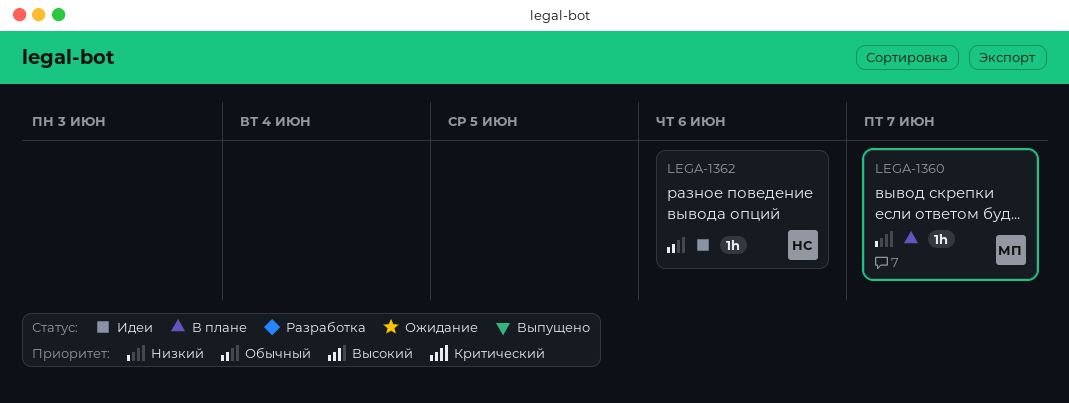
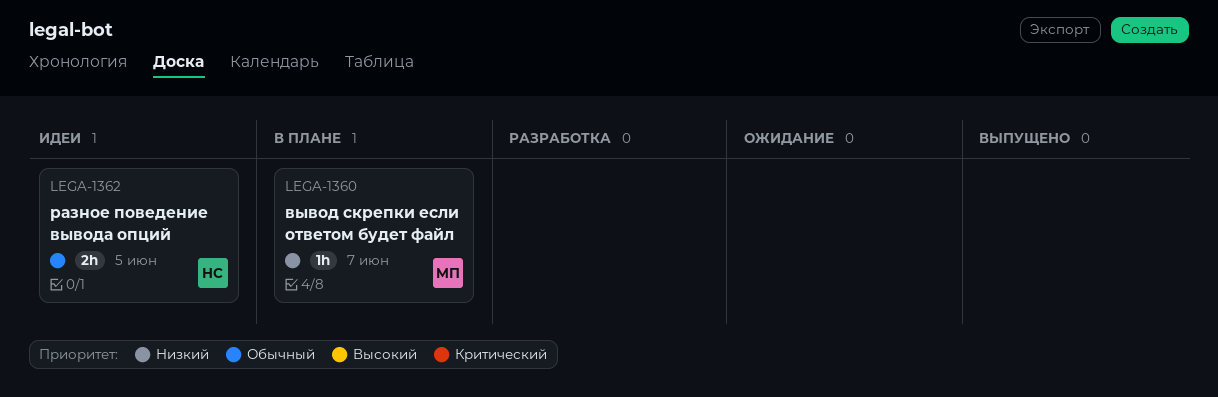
LEGA-1362, estimate: 1h -> 2h
LEGA-1362, due: Jun 6 -> Jun 5

